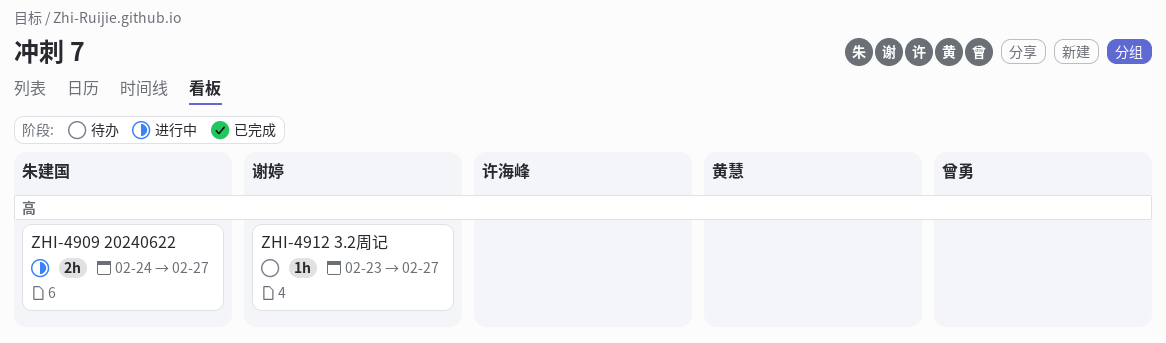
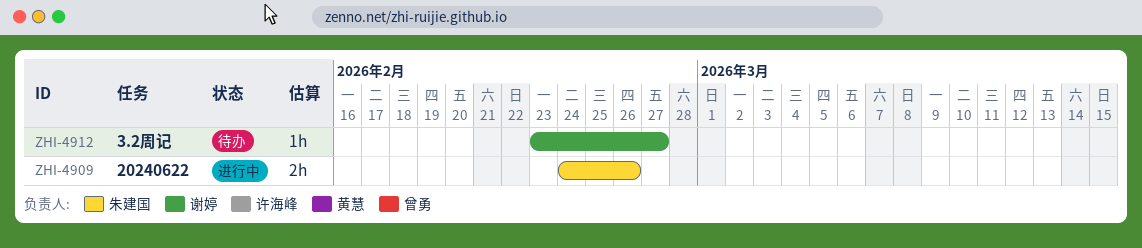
ZHI-4909, due: Feb 27 -> Feb 26

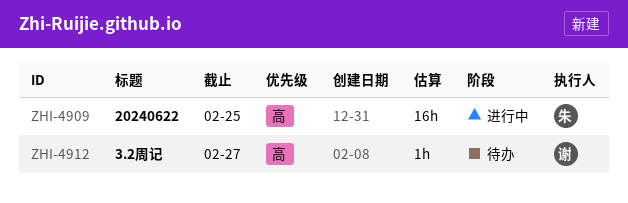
ZHI-4909, estimate: 2h -> 16h
ZHI-4909, due: Feb 26 -> Feb 25

